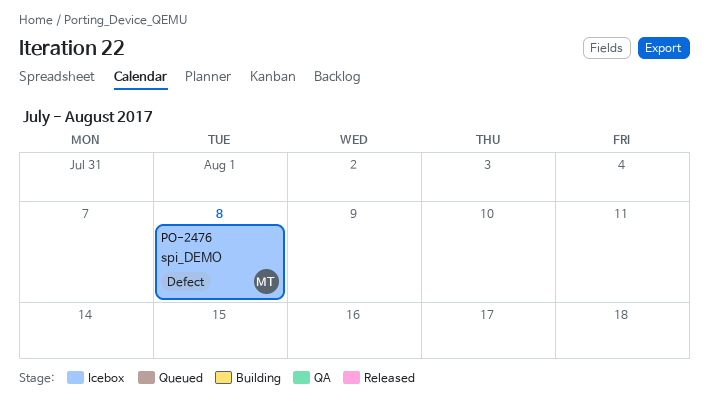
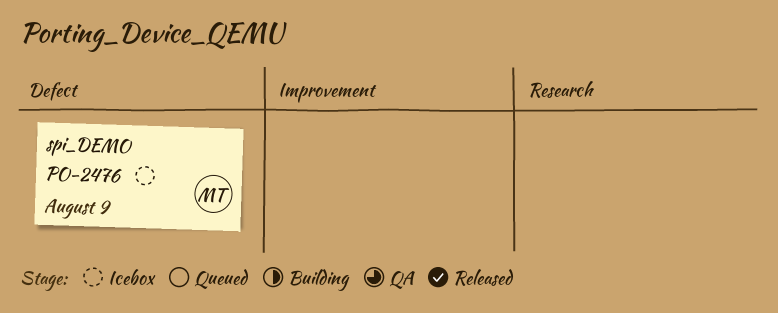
PO-2476, due: Aug 8 -> Aug 9

